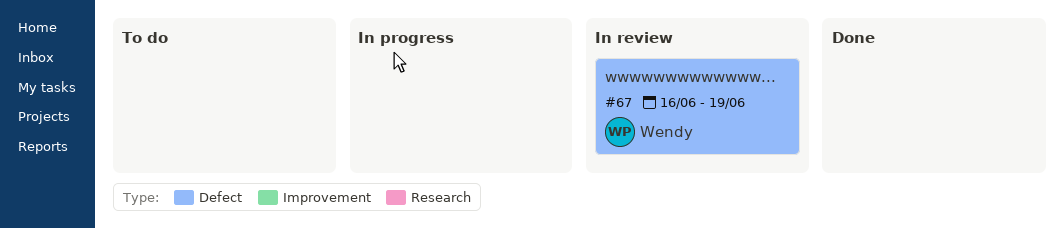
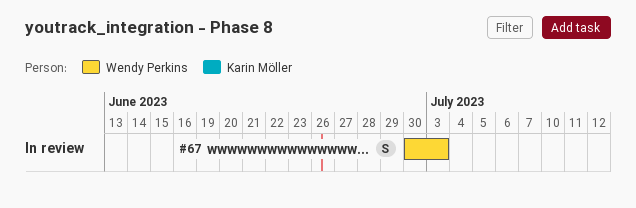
#67, start: Jun 16 -> Jun 30
#67, due: Jun 19 -> Jul 3

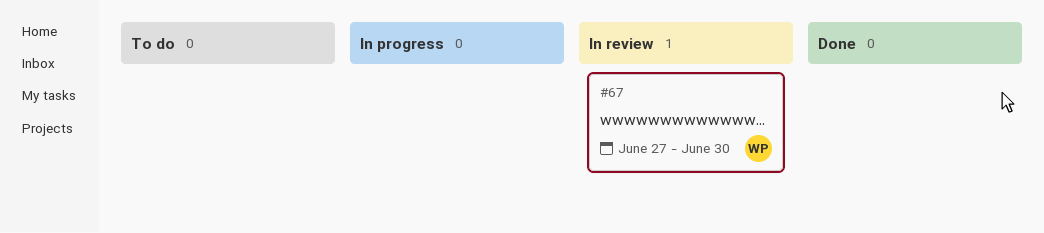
#67, start: Jun 30 -> Jun 27
#67, due: Jul 3 -> Jun 30

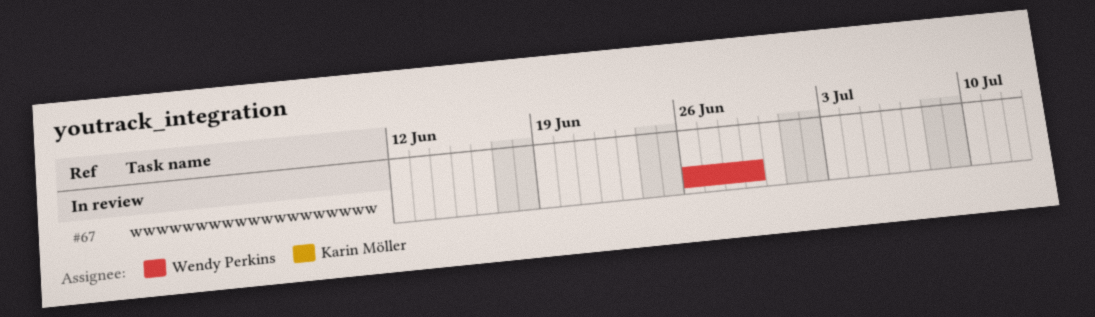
#67, start: Jun 27 -> Jun 26
#67, due: Jun 30 -> Jun 29

